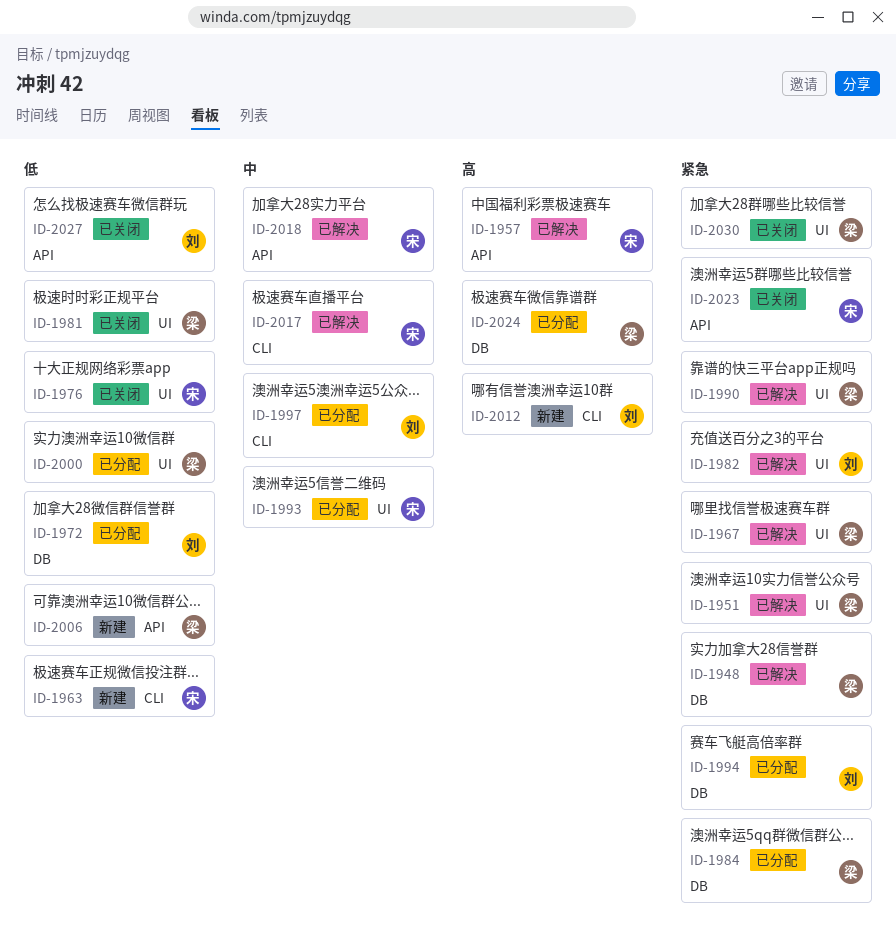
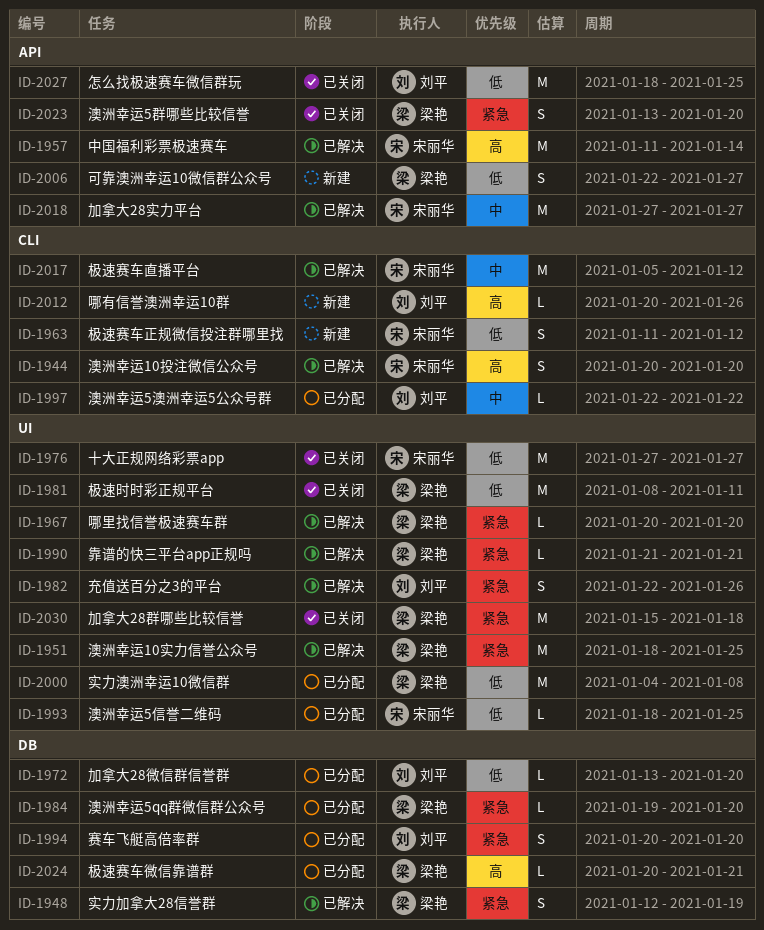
ID-1944: none -> present
ID-1993, priority: 中 -> 低
ID-2023, owner: 宋丽华 -> 梁艳

